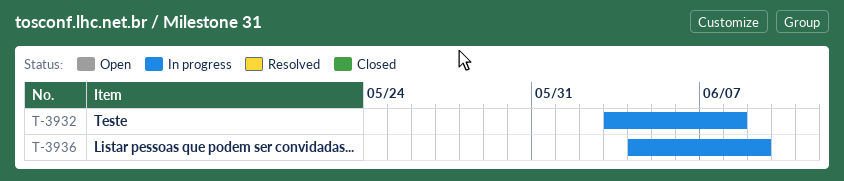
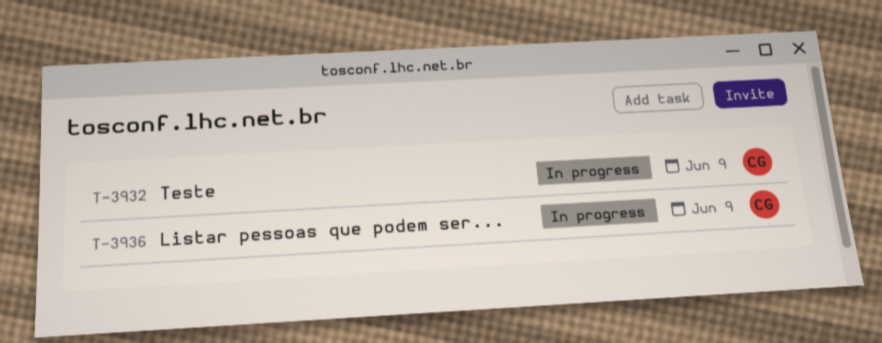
T-3932, due: Jun 8 -> Jun 9

